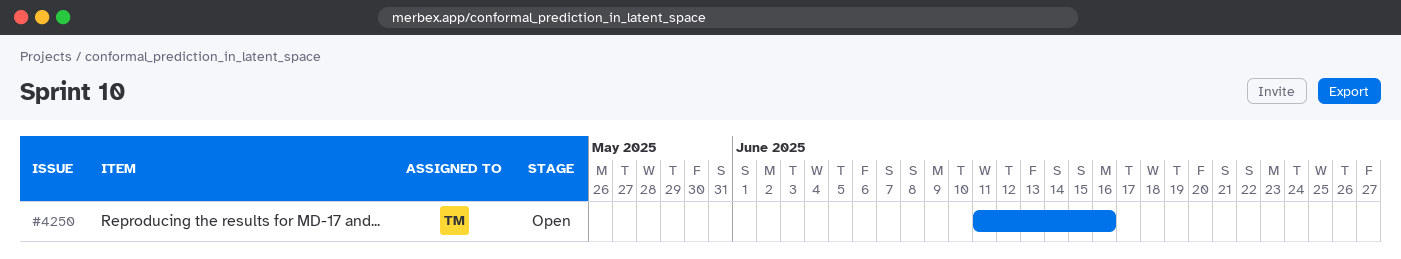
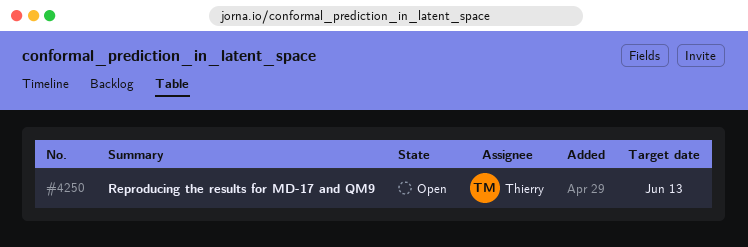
#4250, due: Jun 16 -> Jun 13

